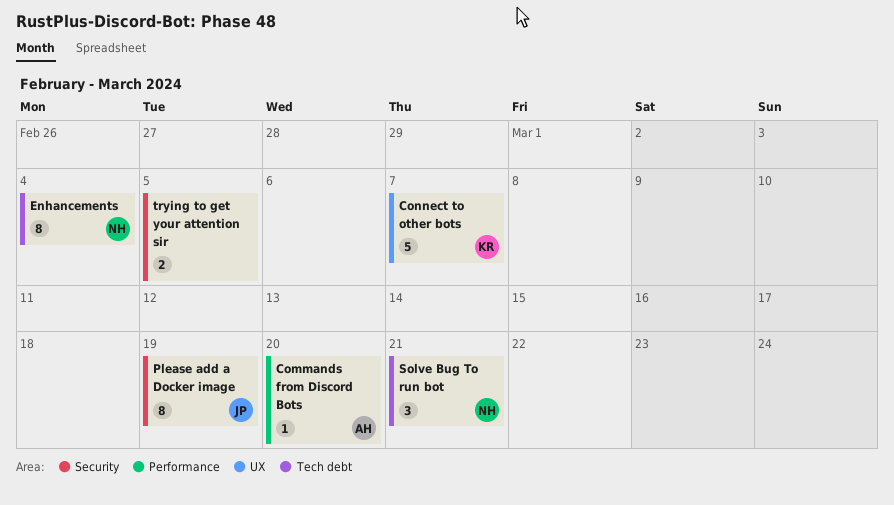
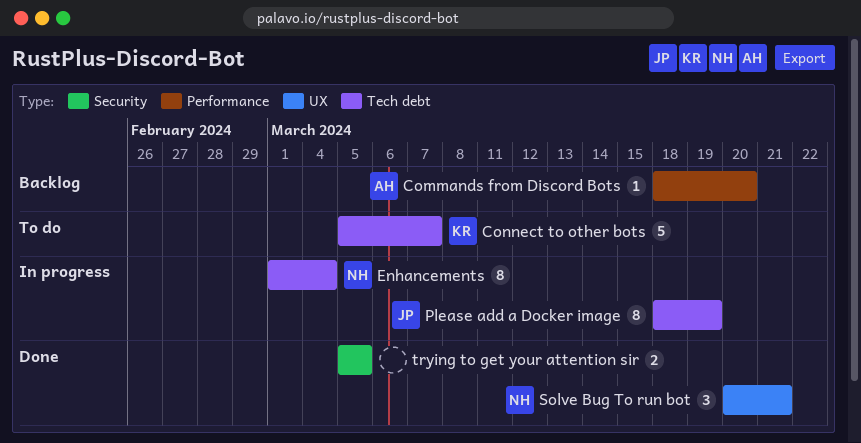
Connect to other bots, label: UX -> Tech debt
Please add a Docker image, label: Security -> Tech debt
Solve Bug To run bot, label: Tech debt -> UX

